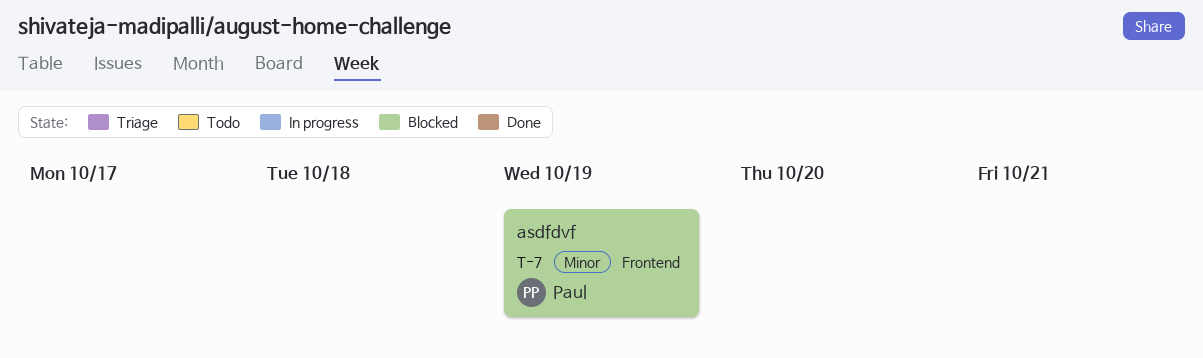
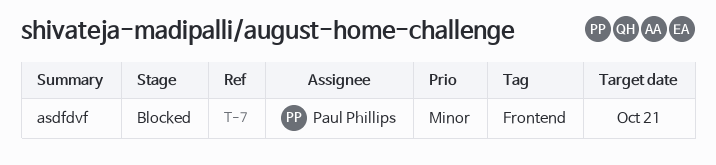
T-7, due: Oct 19 -> Oct 21

